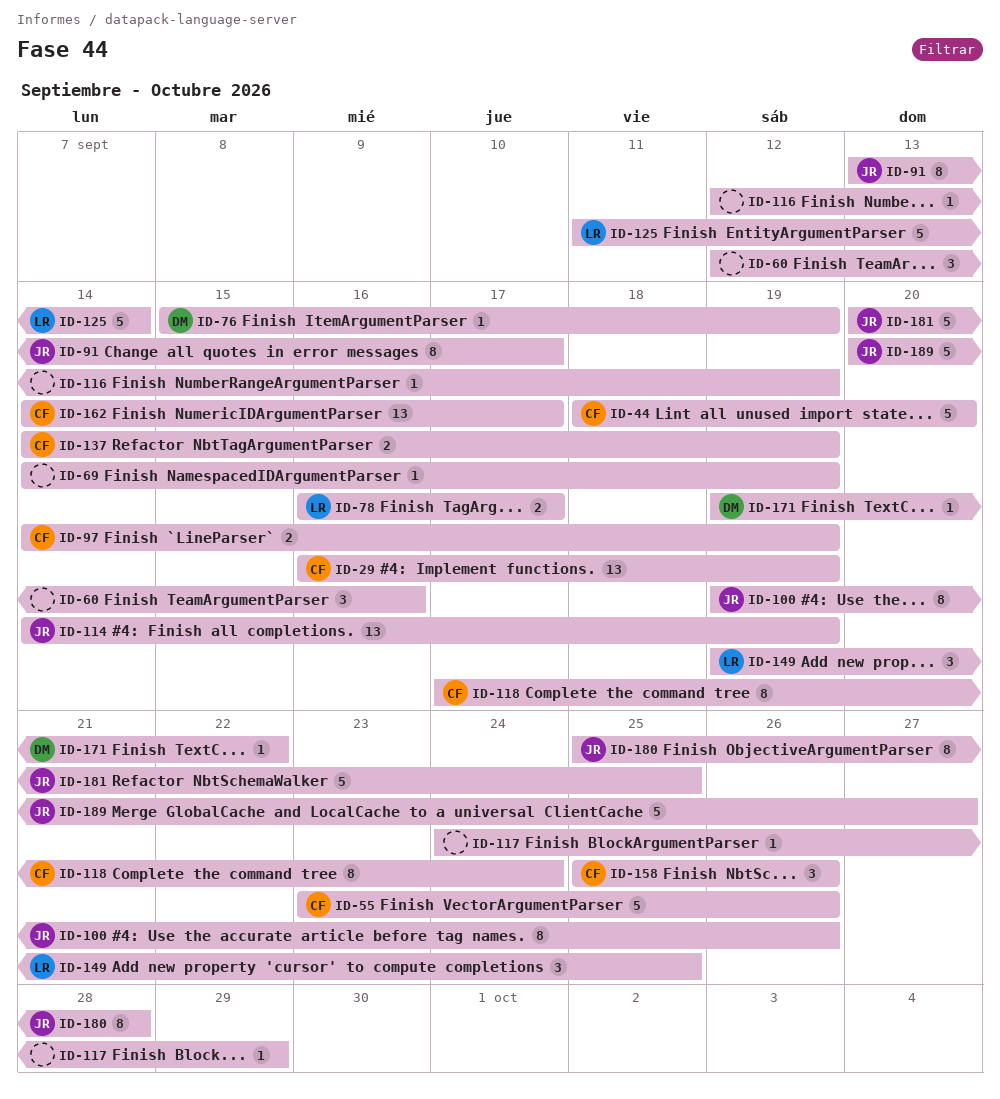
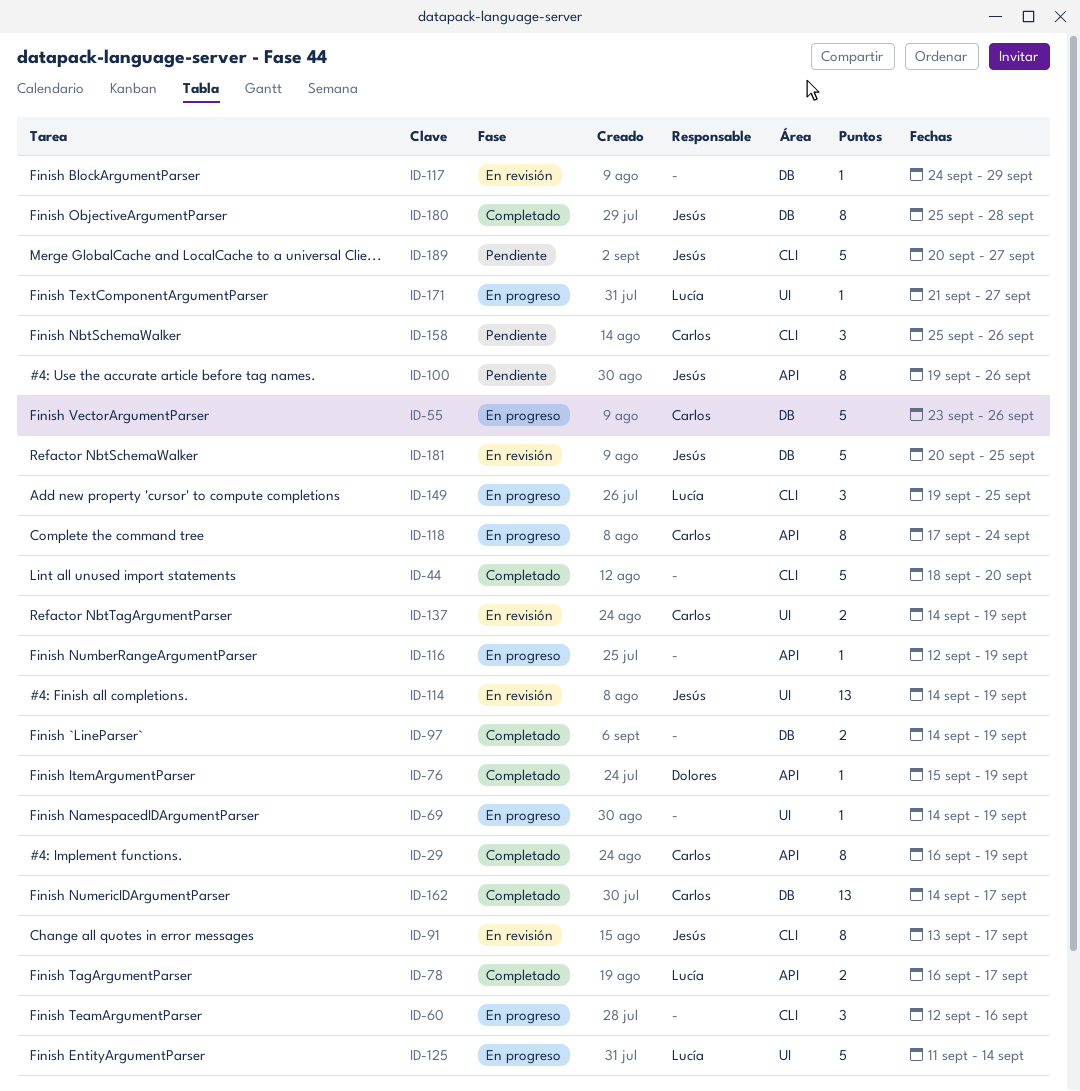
ID-29, estimate: 13 -> 8
ID-44, owner: Carlos -> none
ID-97, owner: Carlos -> none
ID-171, owner: Dolores -> Lucía
ID-171, start: Sep 19 -> Sep 21
ID-171, due: Sep 22 -> Sep 27

